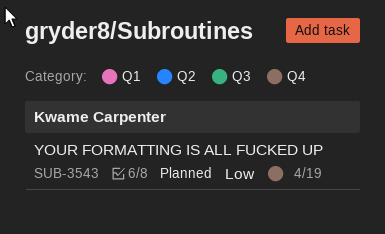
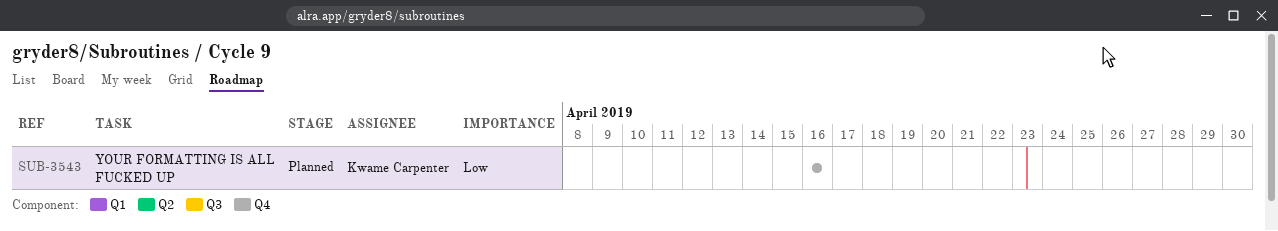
SUB-3543, due: Apr 19 -> Apr 16

